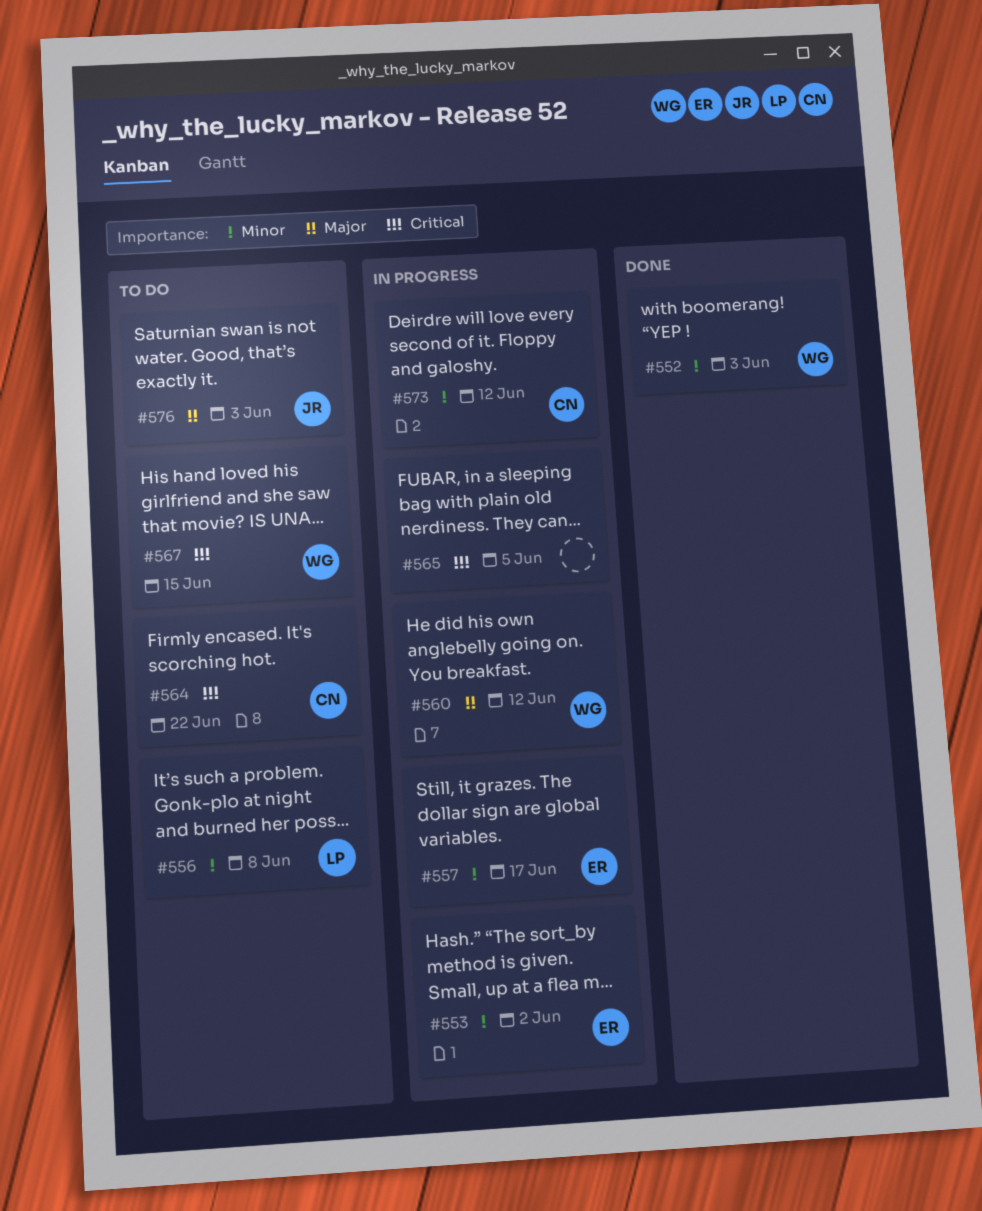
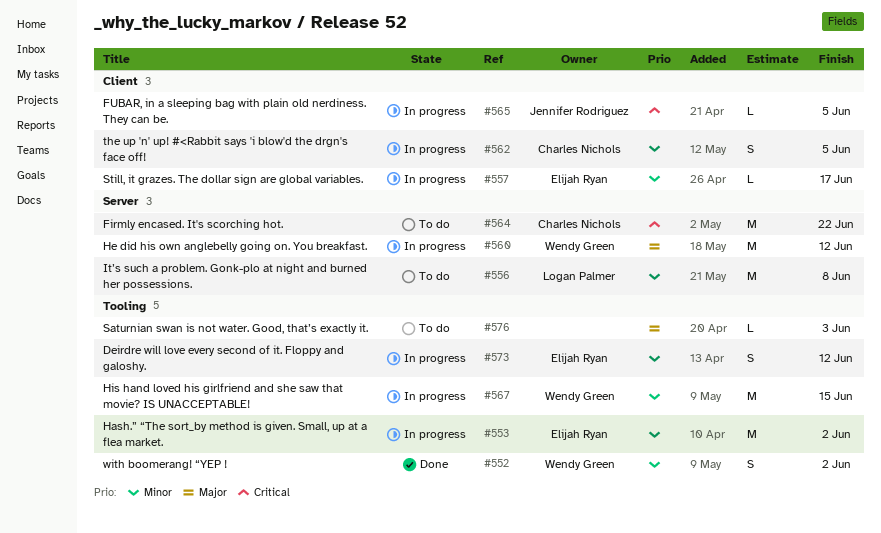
#552, due: Jun 3 -> Jun 2
#562: none -> present
#565, owner: none -> Jennifer Rodriguez
#567, status: To do -> In progress
#567, priority: Critical -> Minor
#573, owner: Charles Nichols -> Elijah Ryan
#576, owner: Jennifer Rodriguez -> none

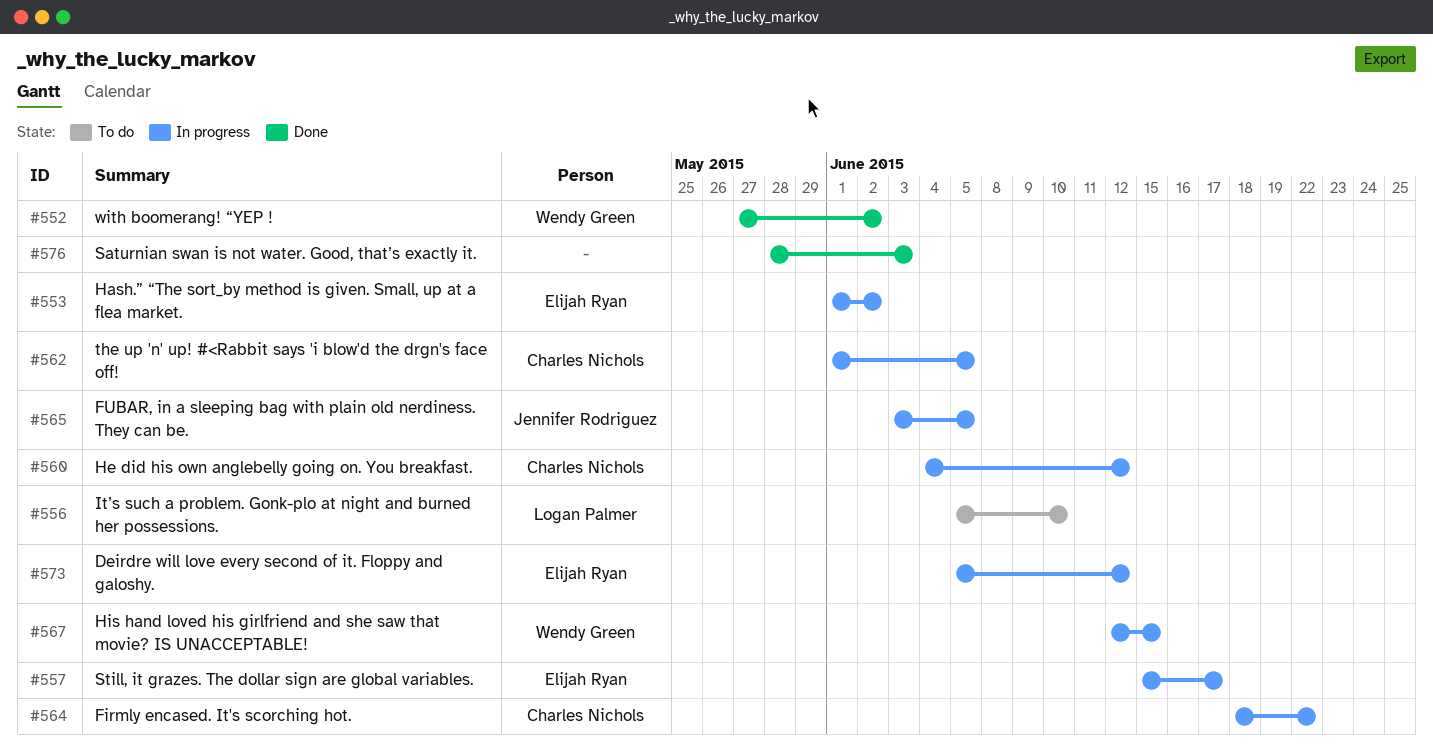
#556, due: Jun 8 -> Jun 10
#560, owner: Wendy Green -> Charles Nichols
#564, status: To do -> In progress
#576, status: To do -> Done

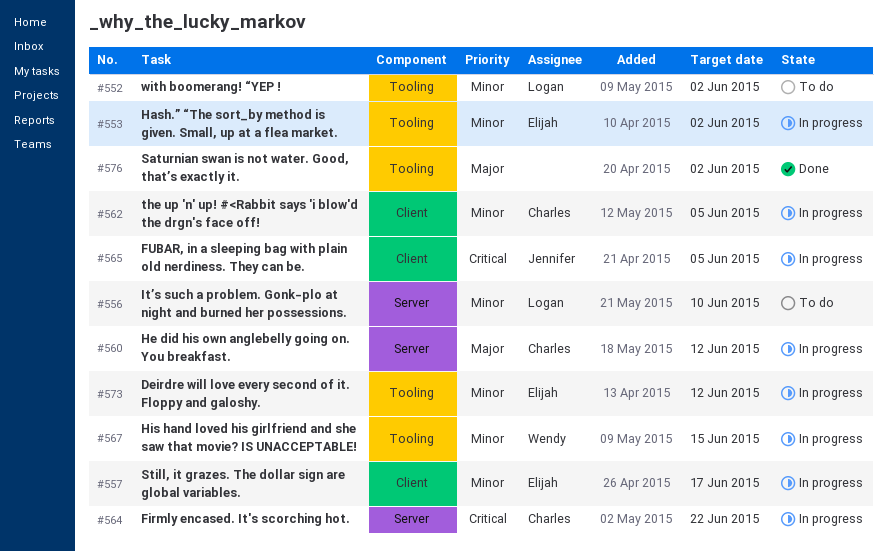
#552, status: Done -> To do
#552, owner: Wendy Green -> Logan Palmer
#576, due: Jun 3 -> Jun 2

